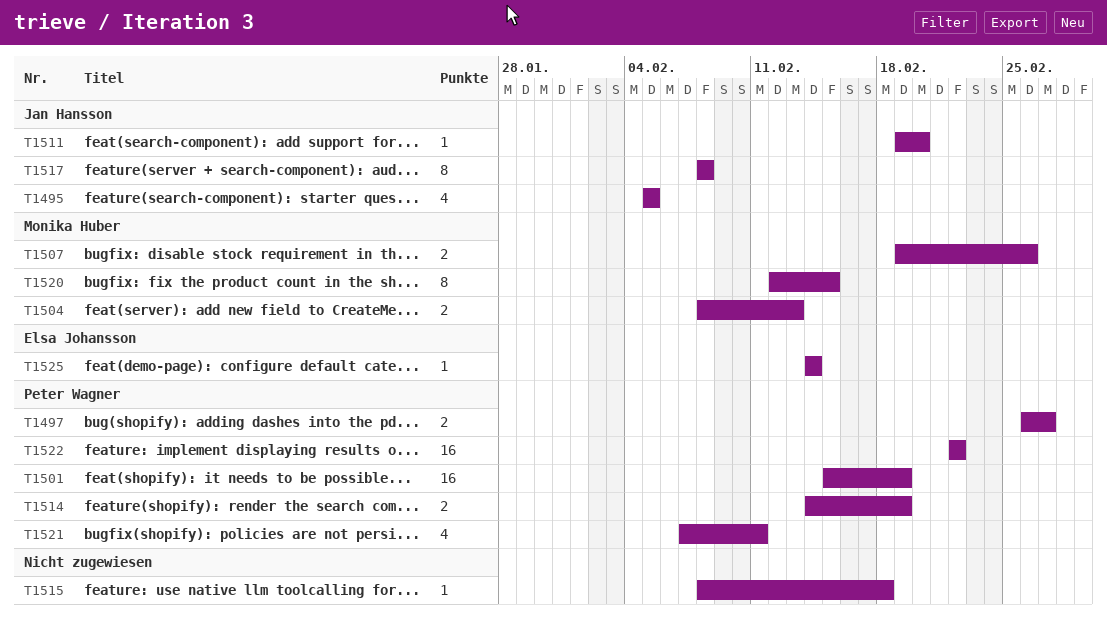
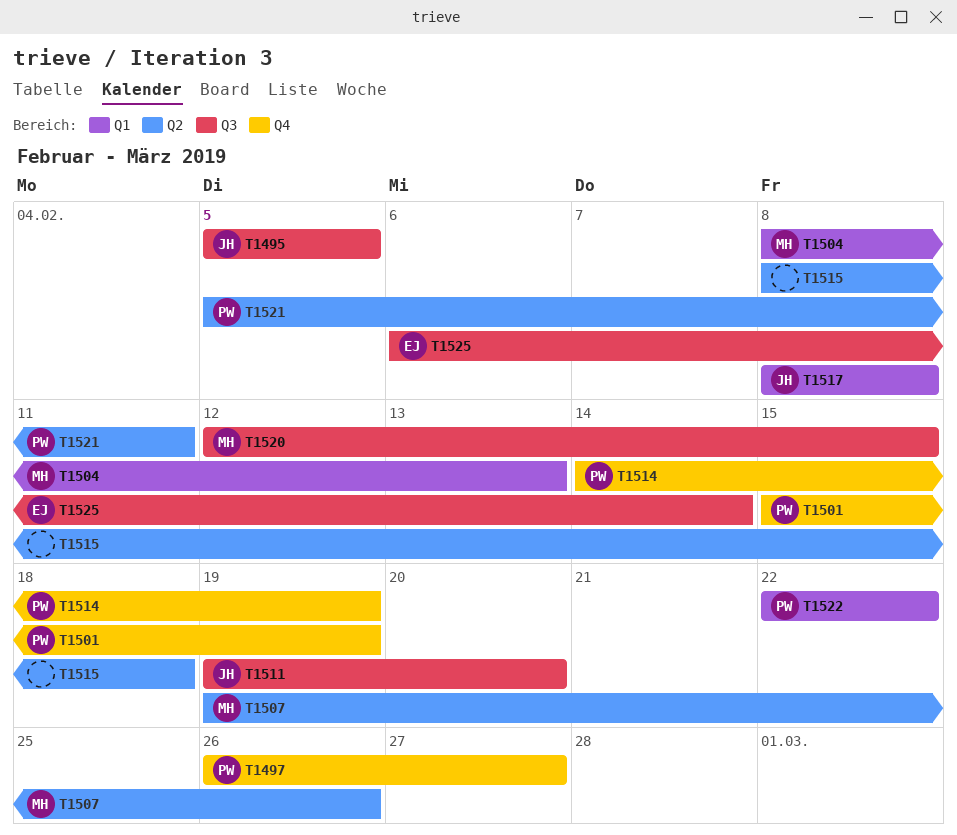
T1521, start: Feb 7 -> Feb 5
T1525, start: Feb 14 -> Feb 6

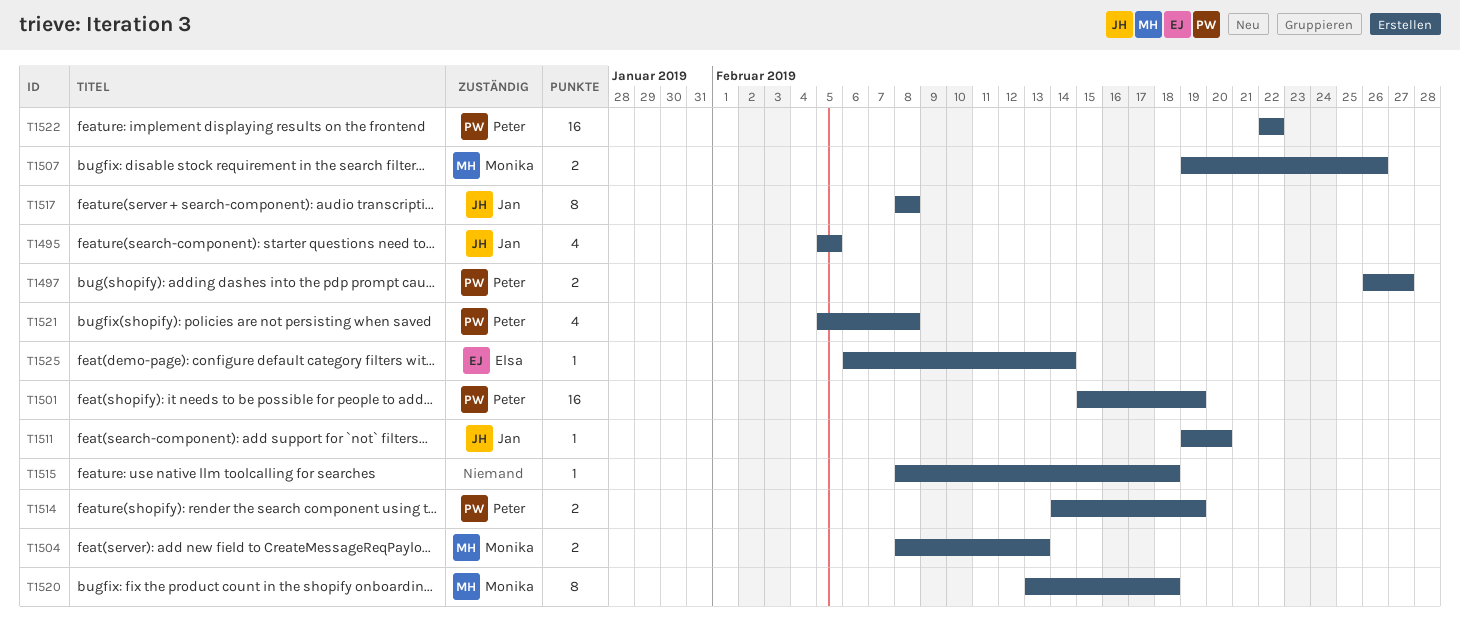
T1520, start: Feb 12 -> Feb 13
T1520, due: Feb 15 -> Feb 18
T1521, due: Feb 11 -> Feb 8

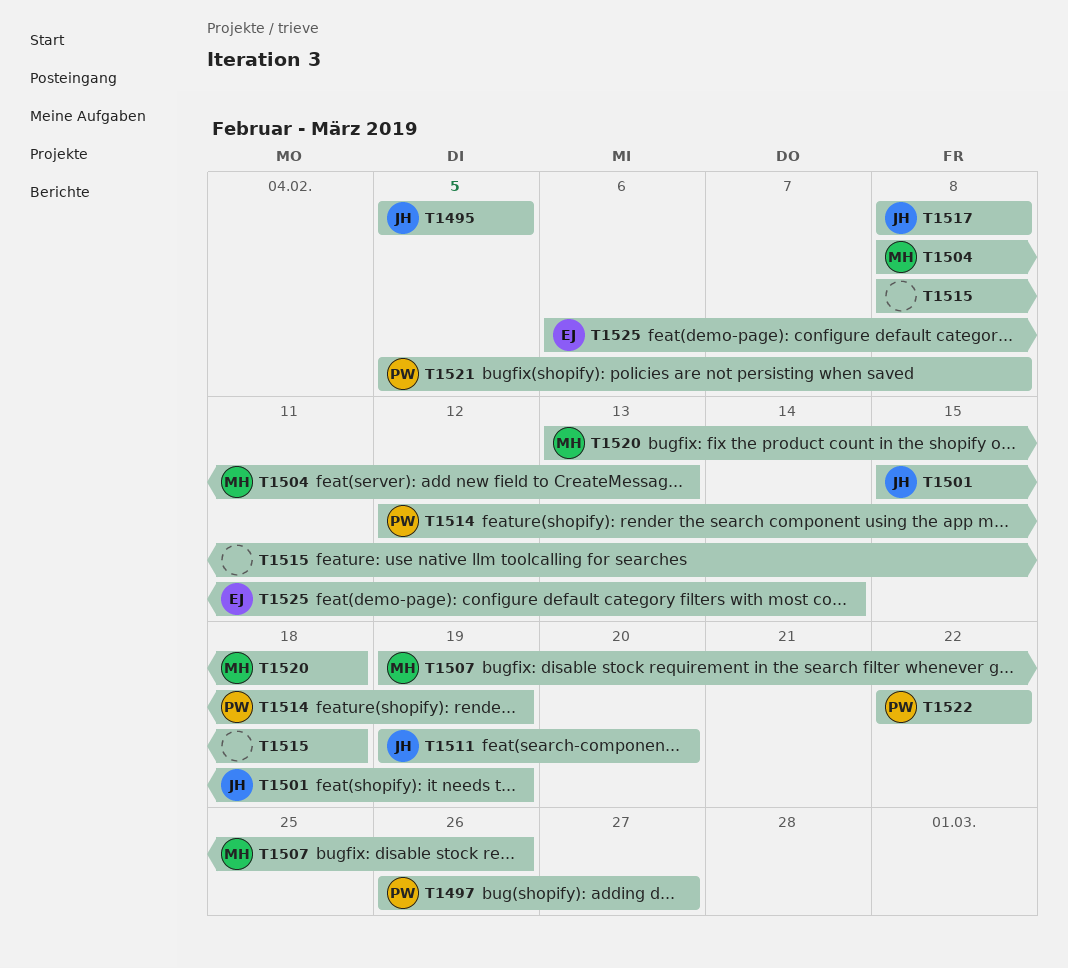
T1501, owner: Peter -> Jan
T1514, start: Feb 14 -> Feb 12

